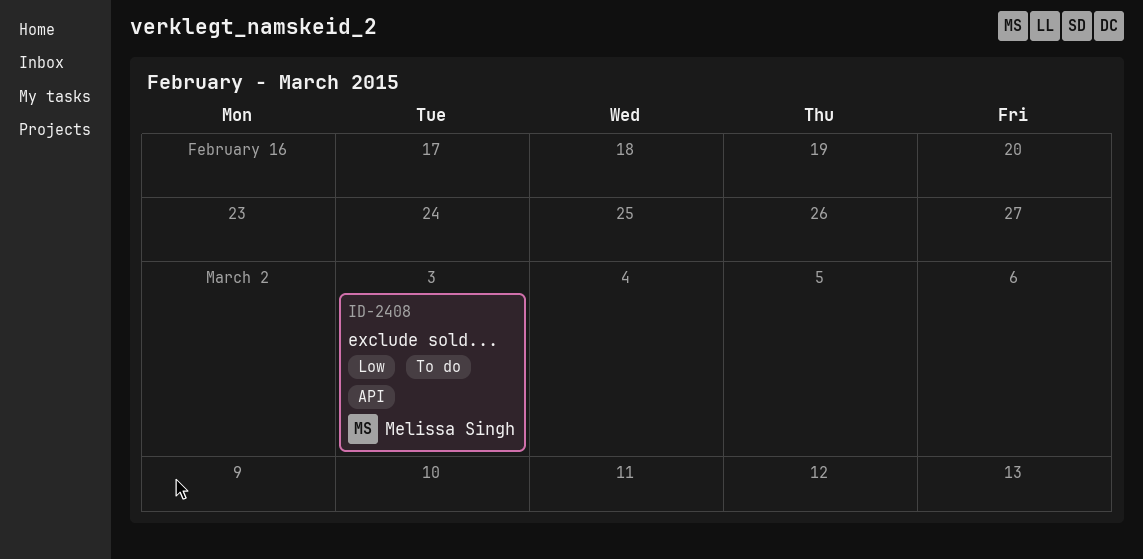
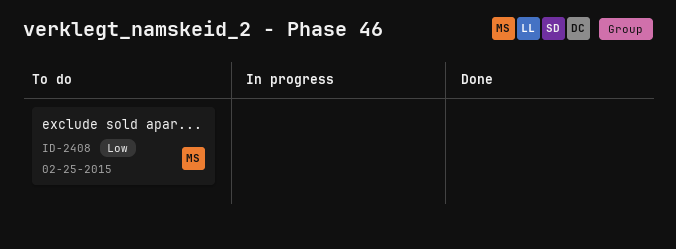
ID-2408, due: Mar 3 -> Feb 25

